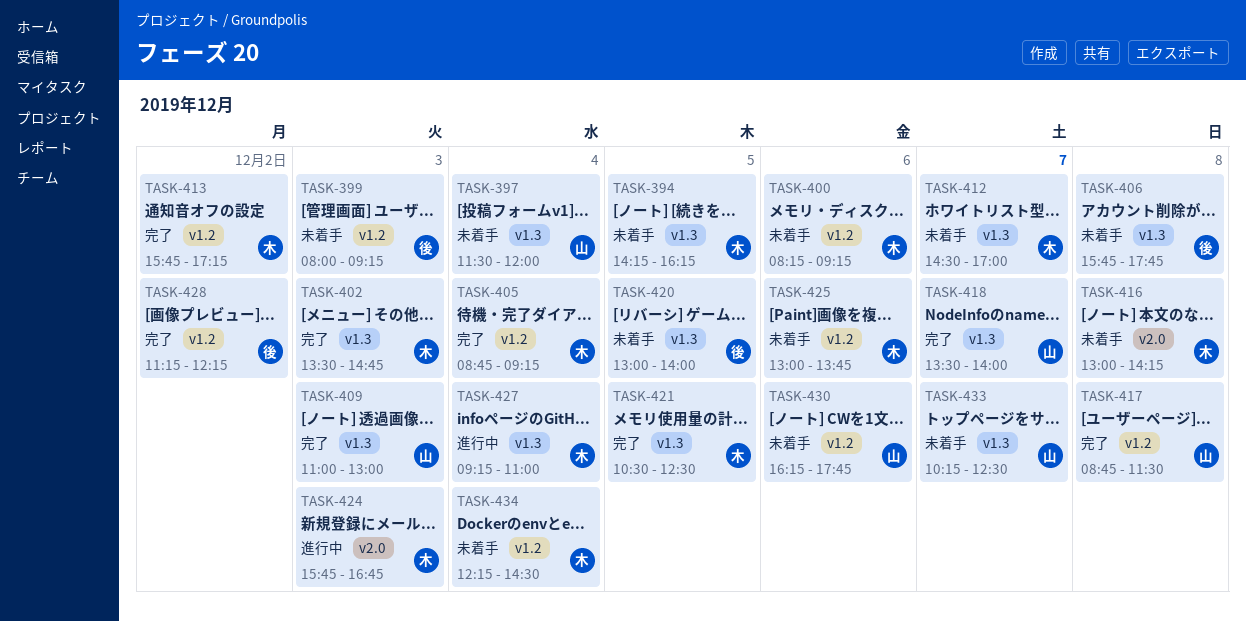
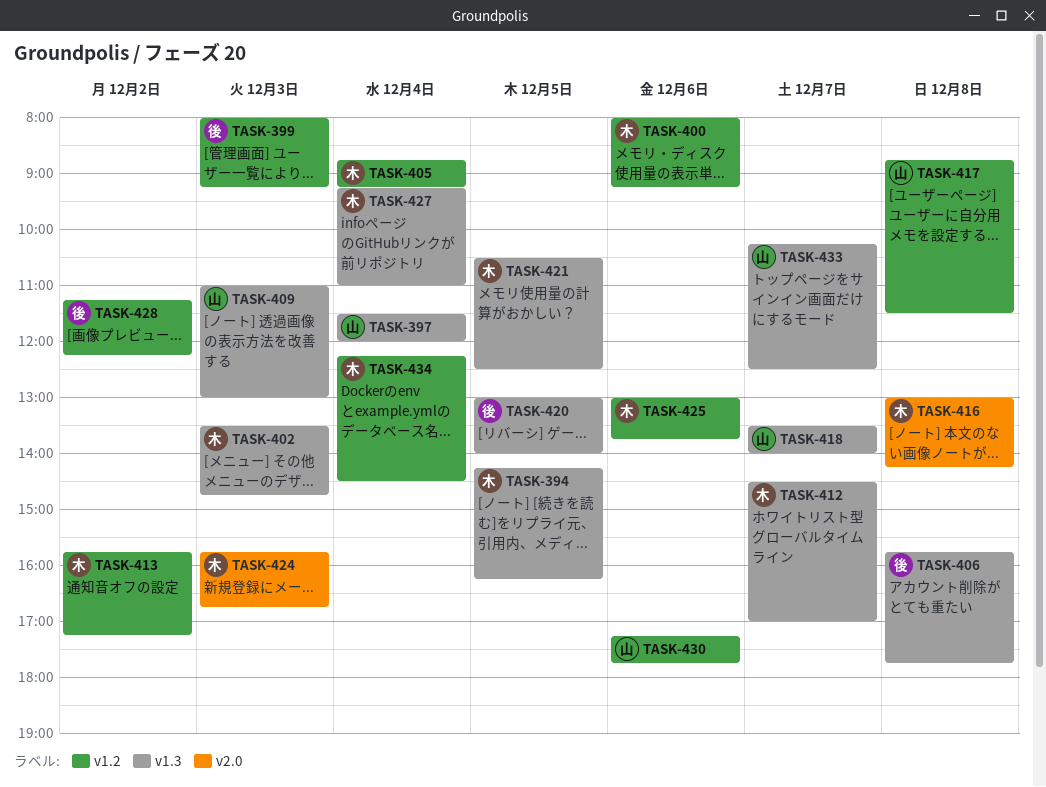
TASK-400, begins: 08:15 -> 08:00
TASK-430, begins: 16:15 -> 17:15

